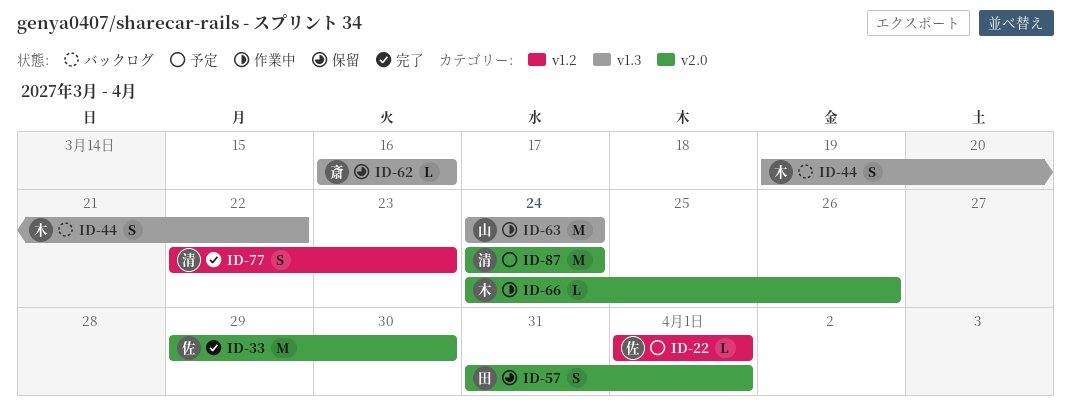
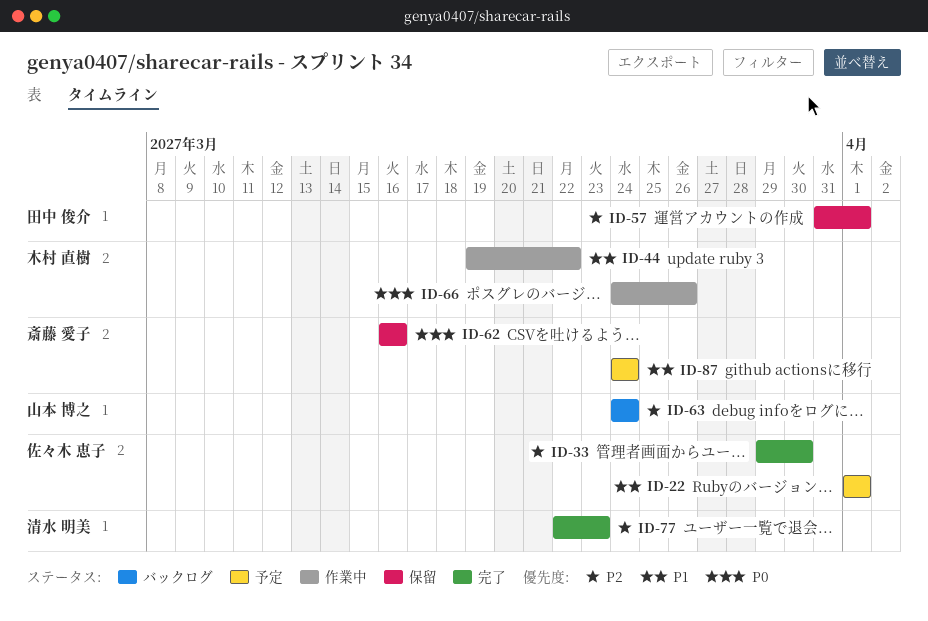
ID-44, status: バックログ -> 作業中
ID-63, status: 作業中 -> バックログ
ID-87, owner: 清水 明美 -> 斎藤 愛子

